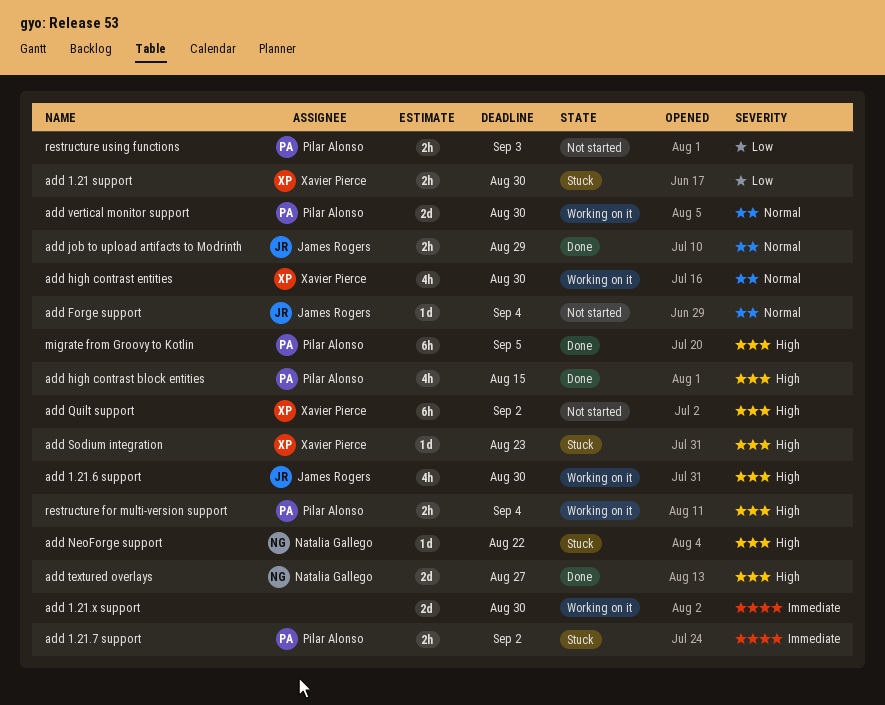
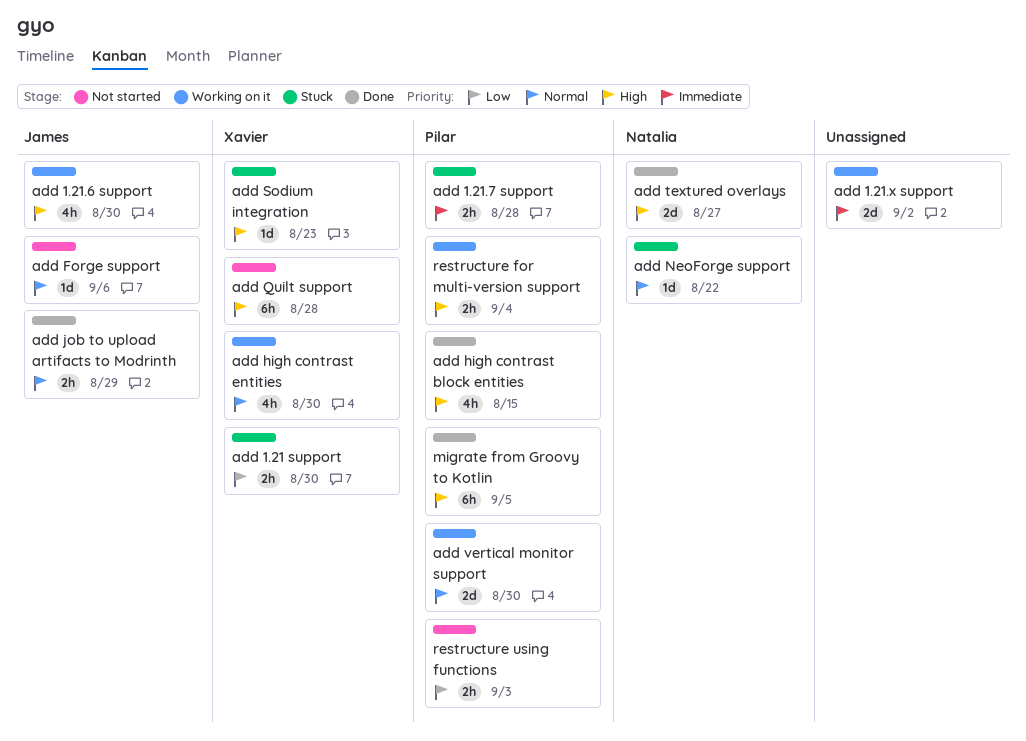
add 1.21.7 support, due: Sep 2 -> Aug 28
add 1.21.x support, due: Aug 30 -> Sep 2
add Forge support, due: Sep 4 -> Sep 6
add NeoForge support, priority: High -> Normal
add Quilt support, due: Sep 2 -> Aug 28

